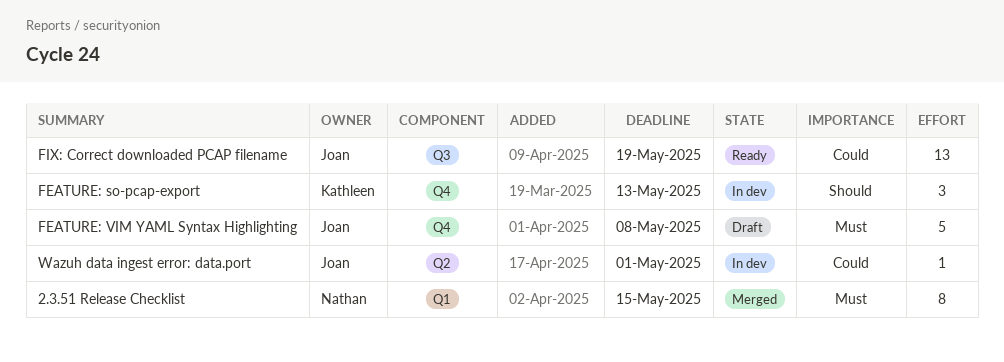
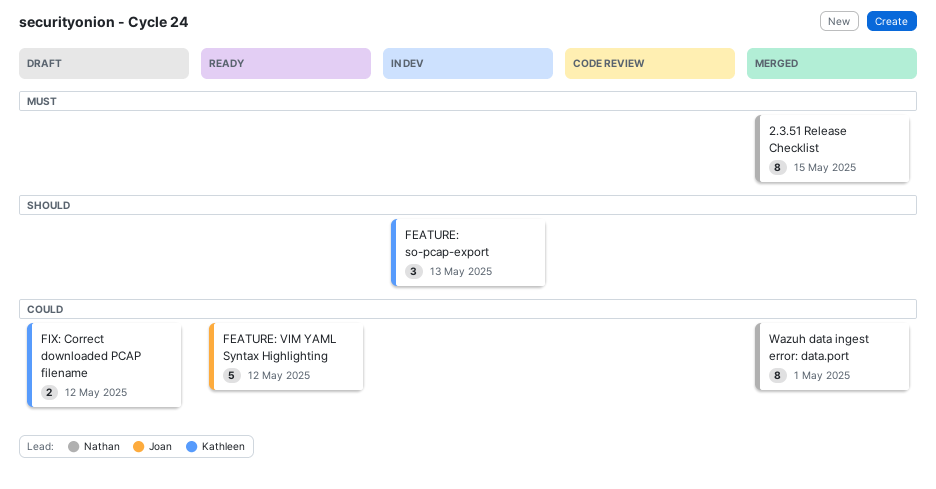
FEATURE: VIM YAML Syntax Highlighting, status: Draft -> Ready
FEATURE: VIM YAML Syntax Highlighting, priority: Must -> Could
FEATURE: VIM YAML Syntax Highlighting, due: May 8 -> May 12
FIX: Correct downloaded PCAP filename, status: Ready -> Draft
FIX: Correct downloaded PCAP filename, owner: Joan -> Kathleen
FIX: Correct downloaded PCAP filename, estimate: 13 -> 2
FIX: Correct downloaded PCAP filename, due: May 19 -> May 12
Wazuh data ingest error: data.port, status: In dev -> Merged
Wazuh data ingest error: data.port, owner: Joan -> Nathan
Wazuh data ingest error: data.port, estimate: 1 -> 8

